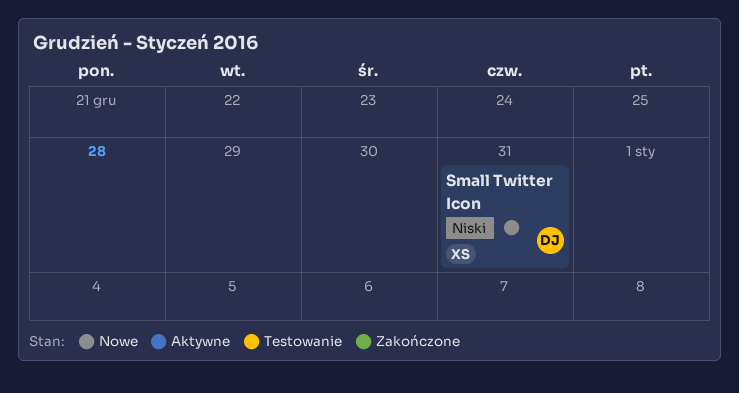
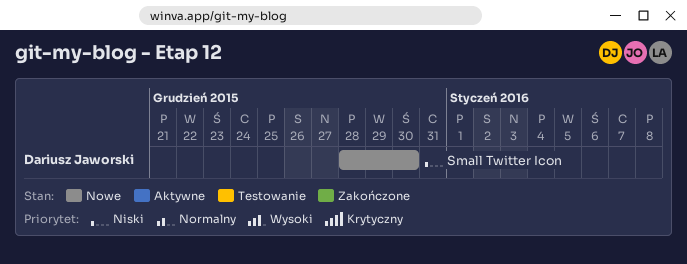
Small Twitter Icon, due: Dec 31 -> Dec 30

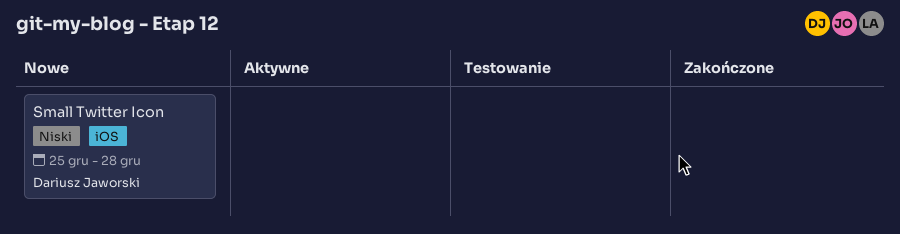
Small Twitter Icon, start: Dec 28 -> Dec 25
Small Twitter Icon, due: Dec 30 -> Dec 28

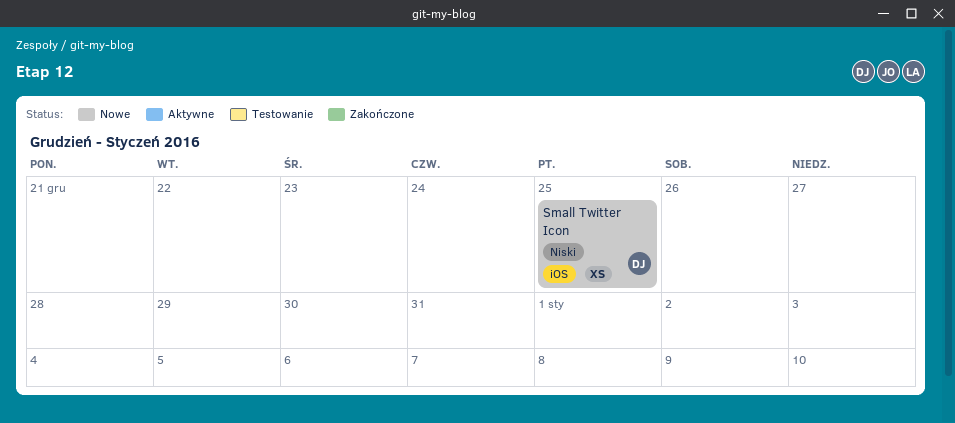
Small Twitter Icon, due: Dec 28 -> Dec 25

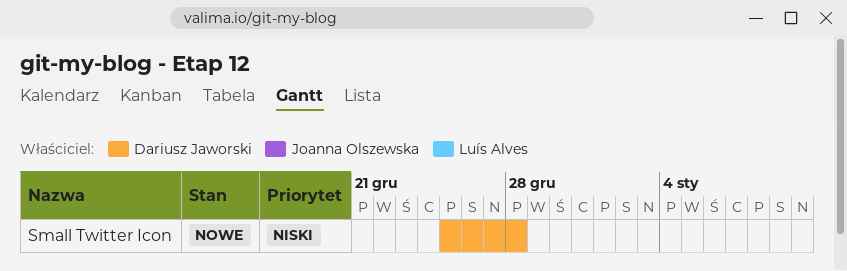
Small Twitter Icon, due: Dec 25 -> Dec 28

